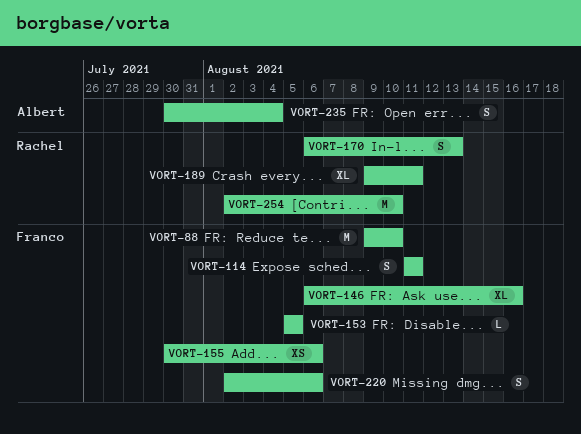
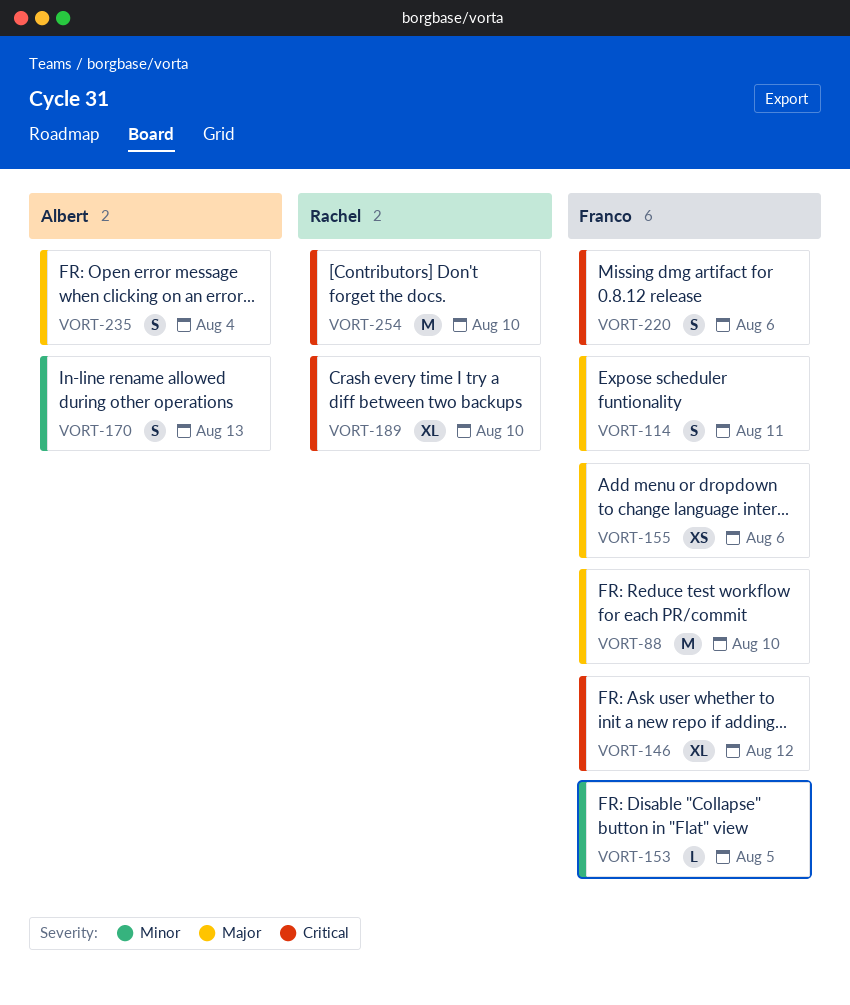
VORT-146, due: Aug 16 -> Aug 12
VORT-170, owner: Rachel -> Albert
VORT-189, due: Aug 11 -> Aug 10

